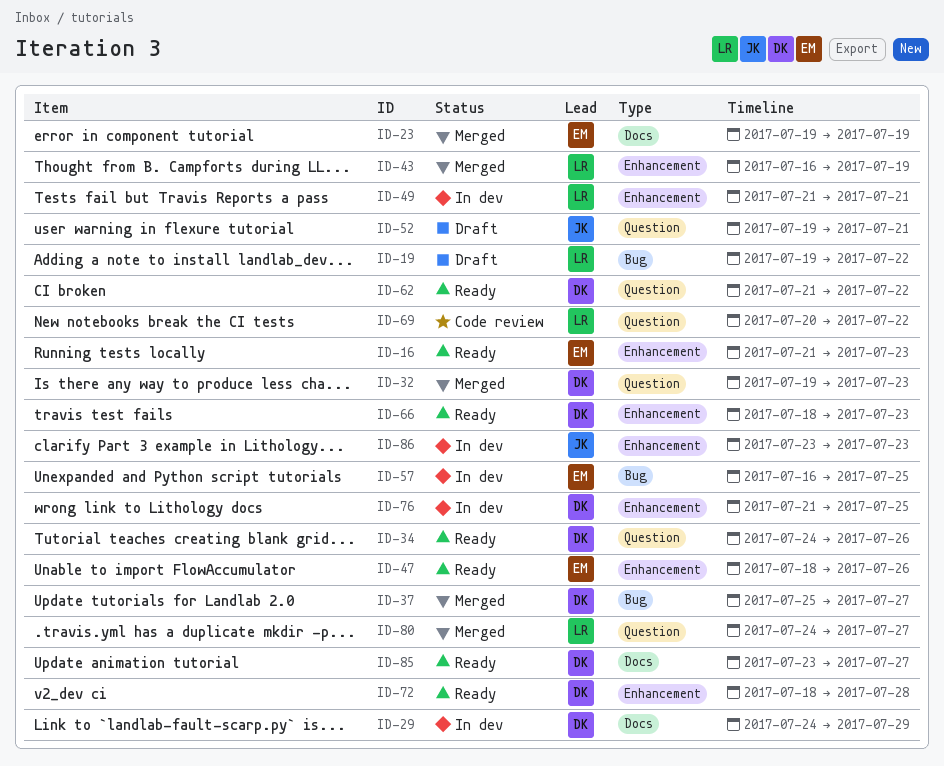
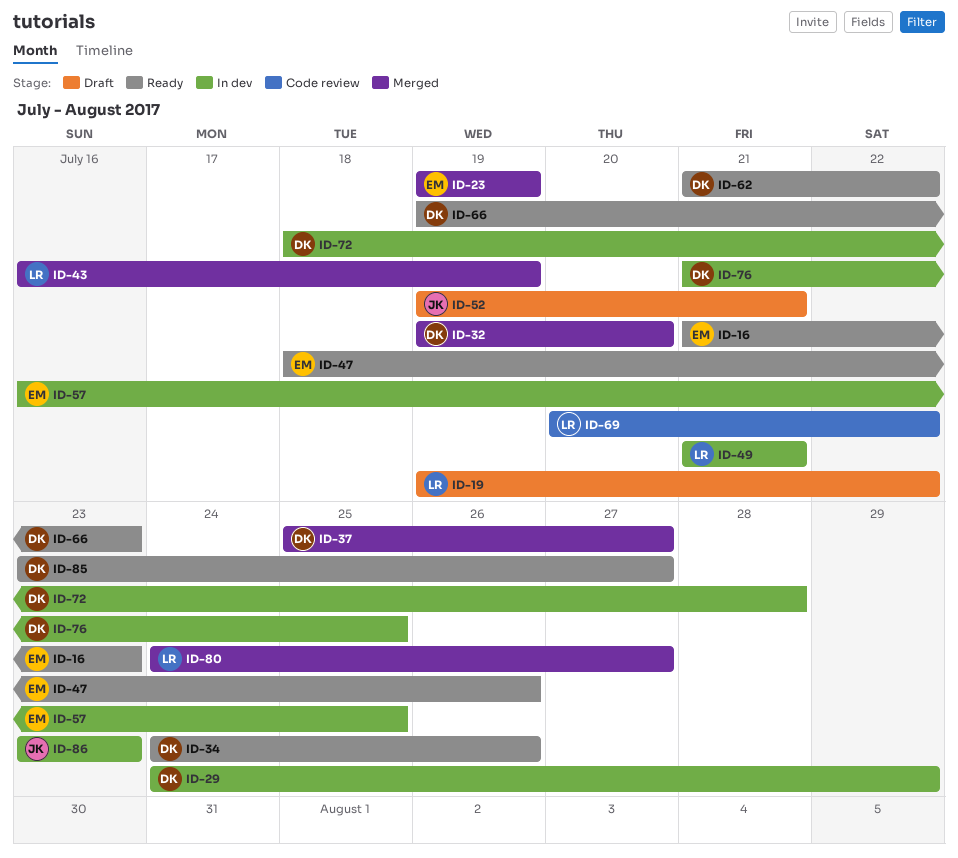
ID-32, due: Jul 23 -> Jul 20
ID-66, start: Jul 18 -> Jul 19
ID-72, status: Ready -> In dev

